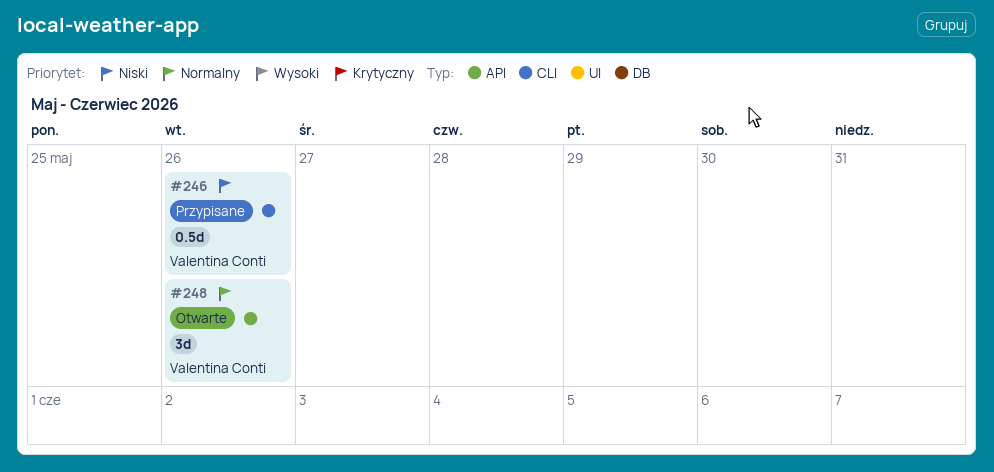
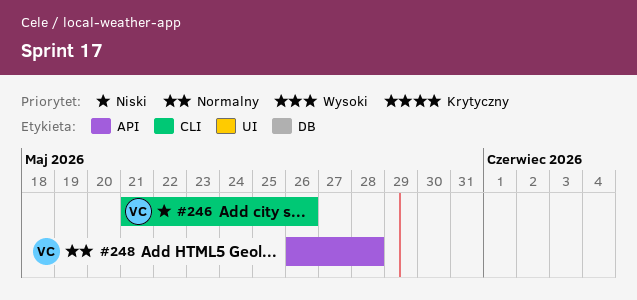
#248, due: May 26 -> May 28

